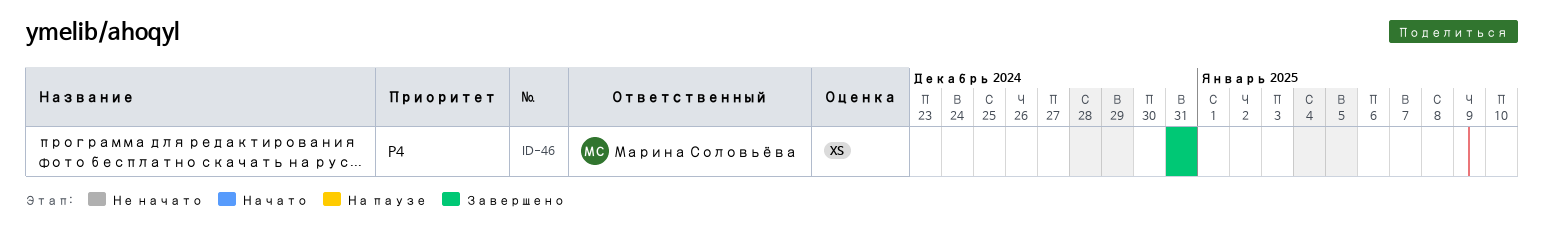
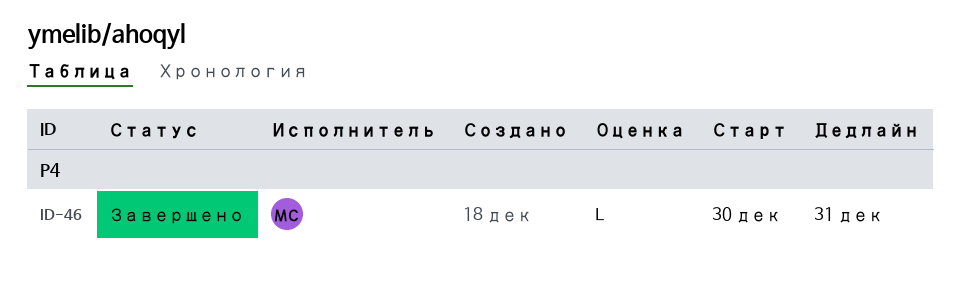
ID-46, estimate: XS -> L
ID-46, start: Dec 31 -> Dec 30

